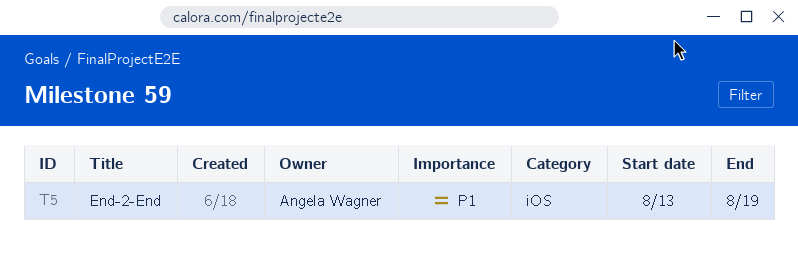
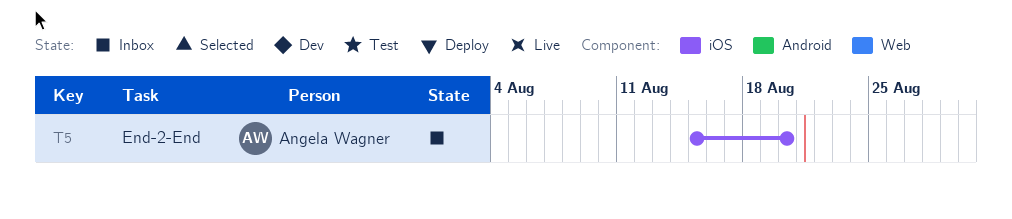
T5, start: Aug 13 -> Aug 15
T5, due: Aug 19 -> Aug 20

